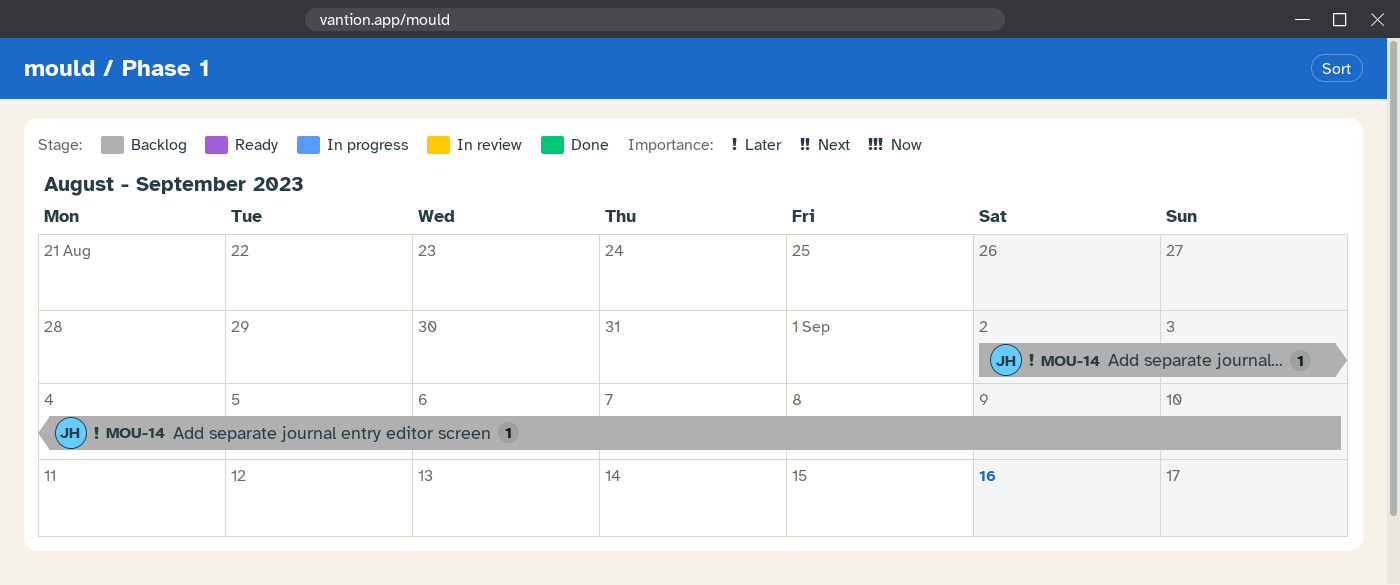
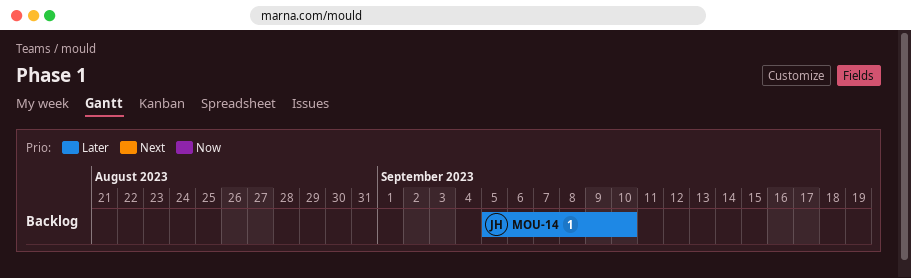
MOU-14, start: Sep 2 -> Sep 5

